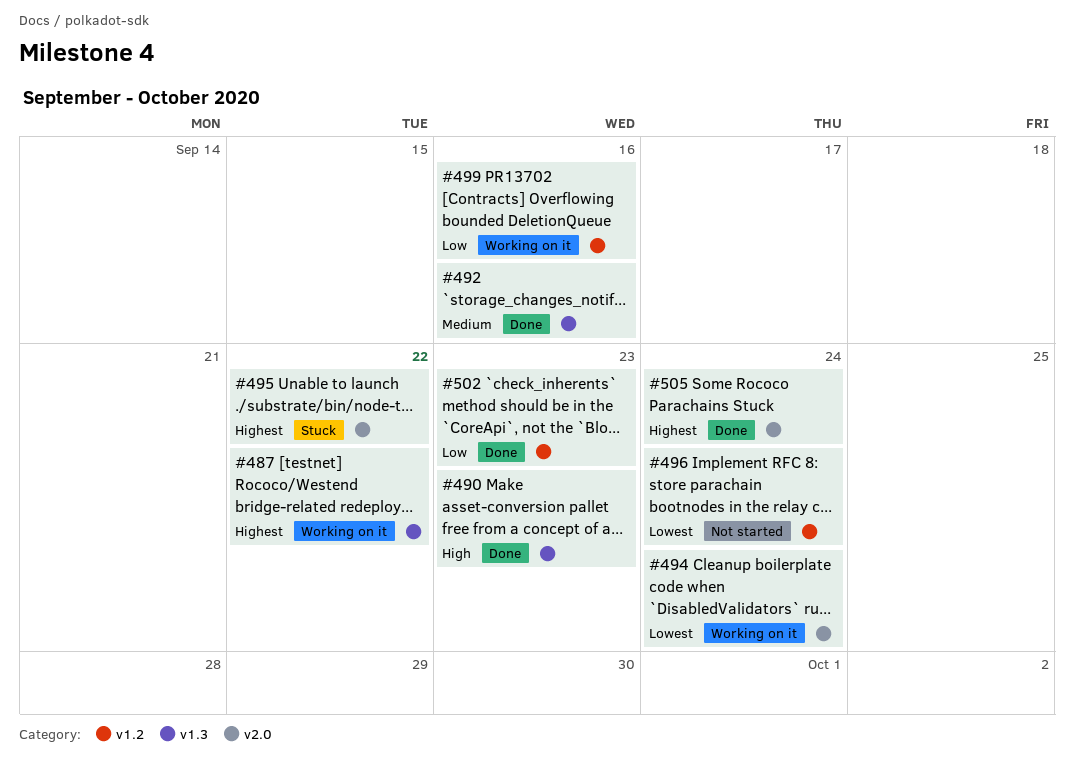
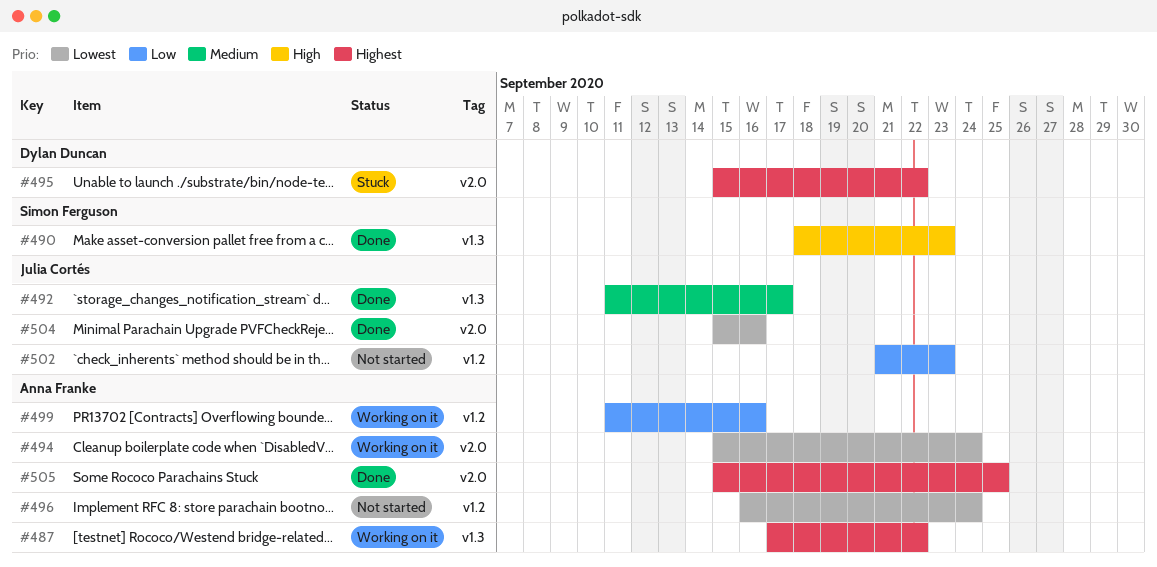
#492, due: Sep 16 -> Sep 17
#502, status: Done -> Not started
#504: none -> present
#505, due: Sep 24 -> Sep 25

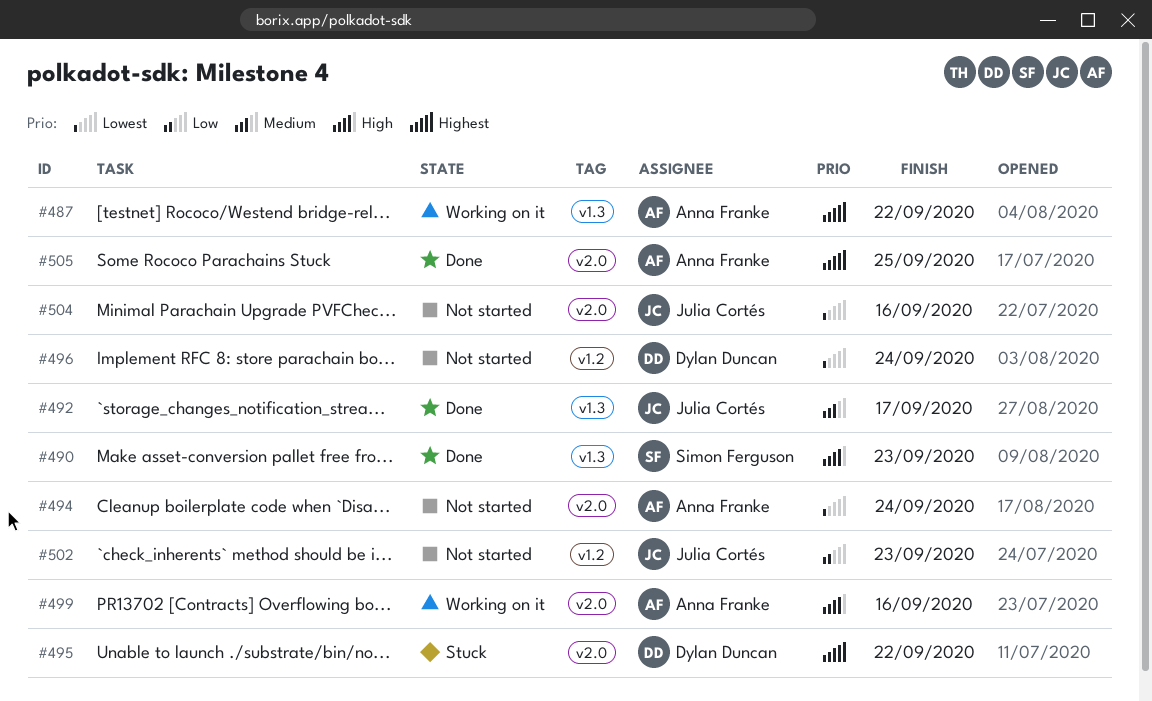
#494, status: Working on it -> Not started
#496, owner: Anna Franke -> Dylan Duncan
#499, priority: Low -> High
#499, label: v1.2 -> v2.0
#504, status: Done -> Not started

